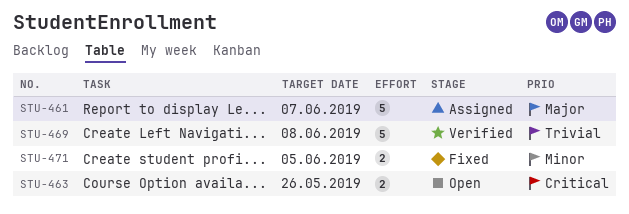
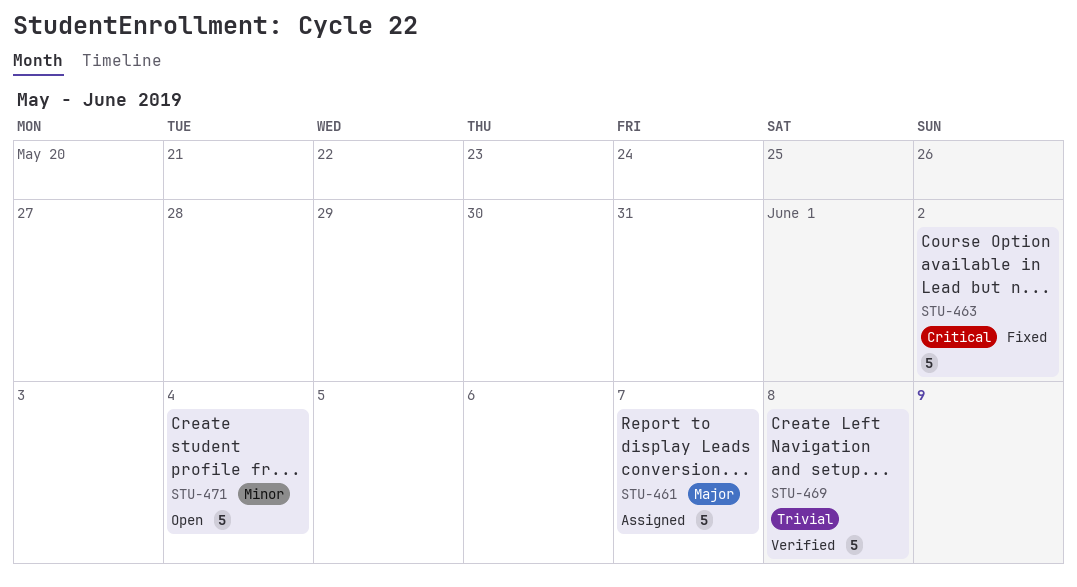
STU-463, status: Open -> Fixed
STU-463, estimate: 2 -> 5
STU-463, due: May 26 -> Jun 2
STU-471, status: Fixed -> Open
STU-471, estimate: 2 -> 5
STU-471, due: Jun 5 -> Jun 4

